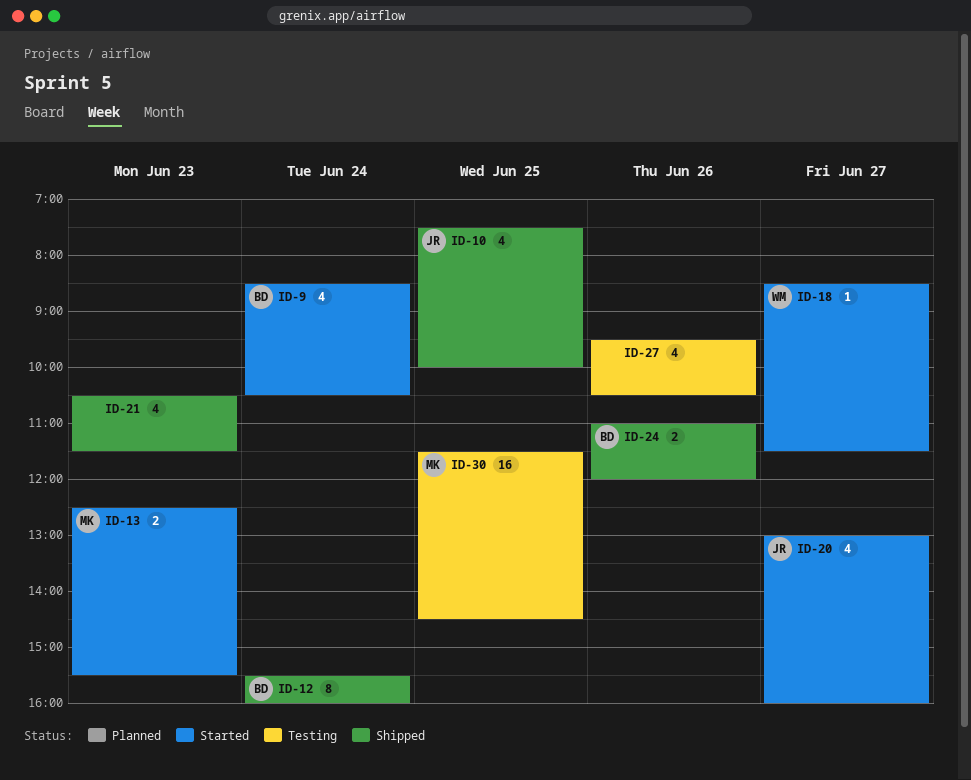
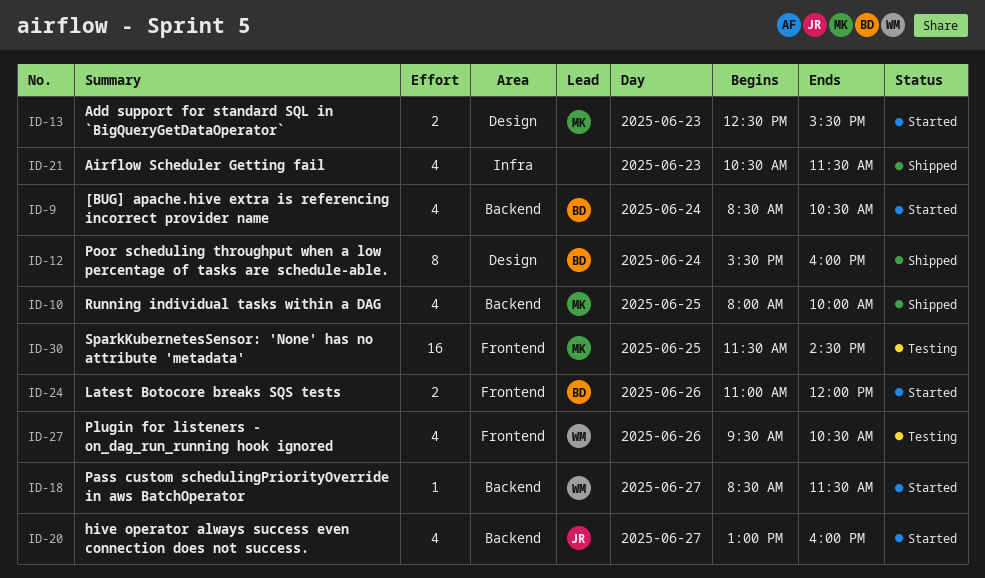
ID-10, owner: JR -> MK
ID-10, begins: 07:30 -> 08:00
ID-24, status: Shipped -> Started
ID-27, owner: none -> WM

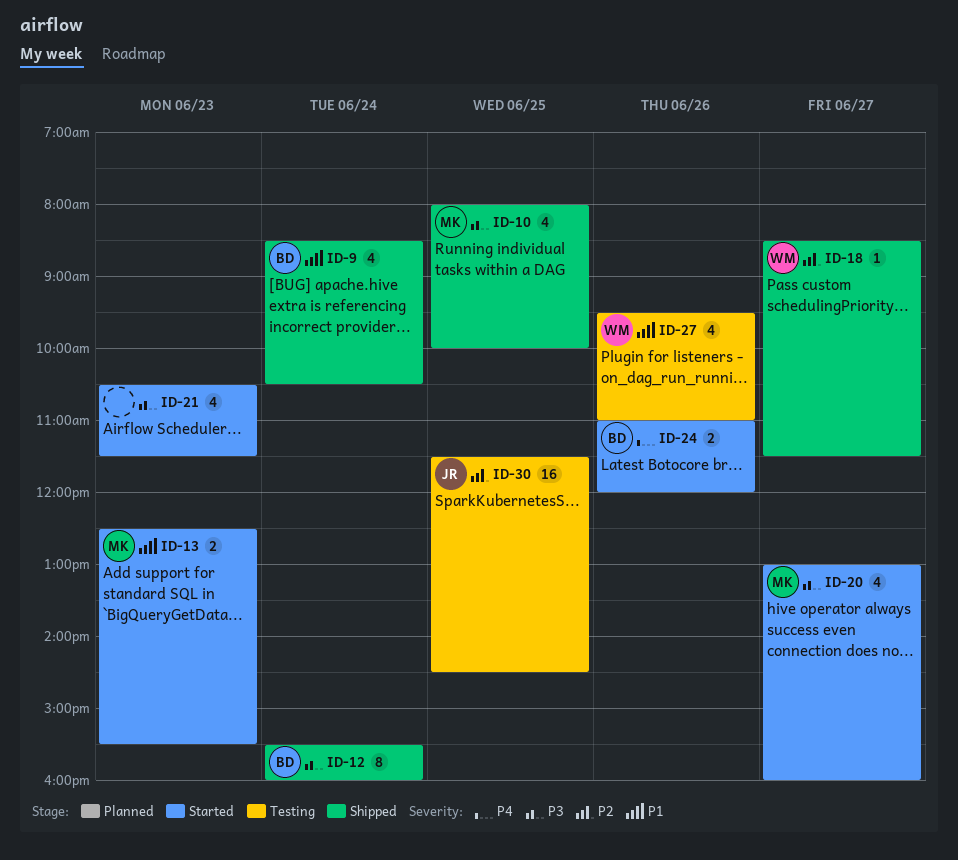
ID-9, status: Started -> Shipped
ID-18, status: Started -> Shipped
ID-20, owner: JR -> MK
ID-21, status: Shipped -> Started
ID-27, ends: 10:30 -> 11:00
ID-30, owner: MK -> JR

